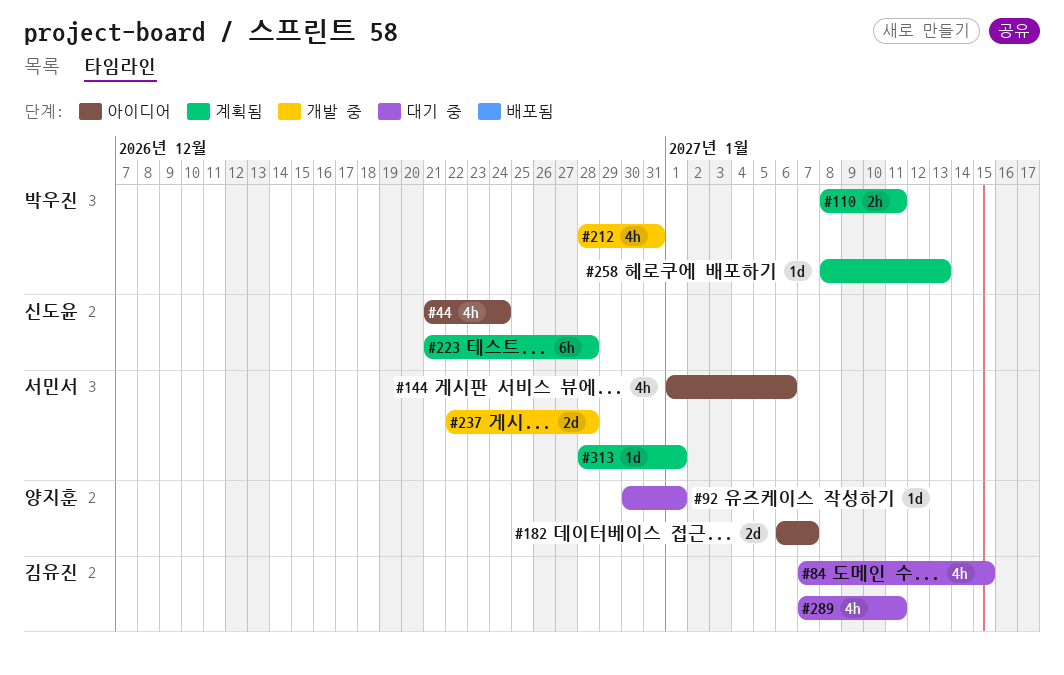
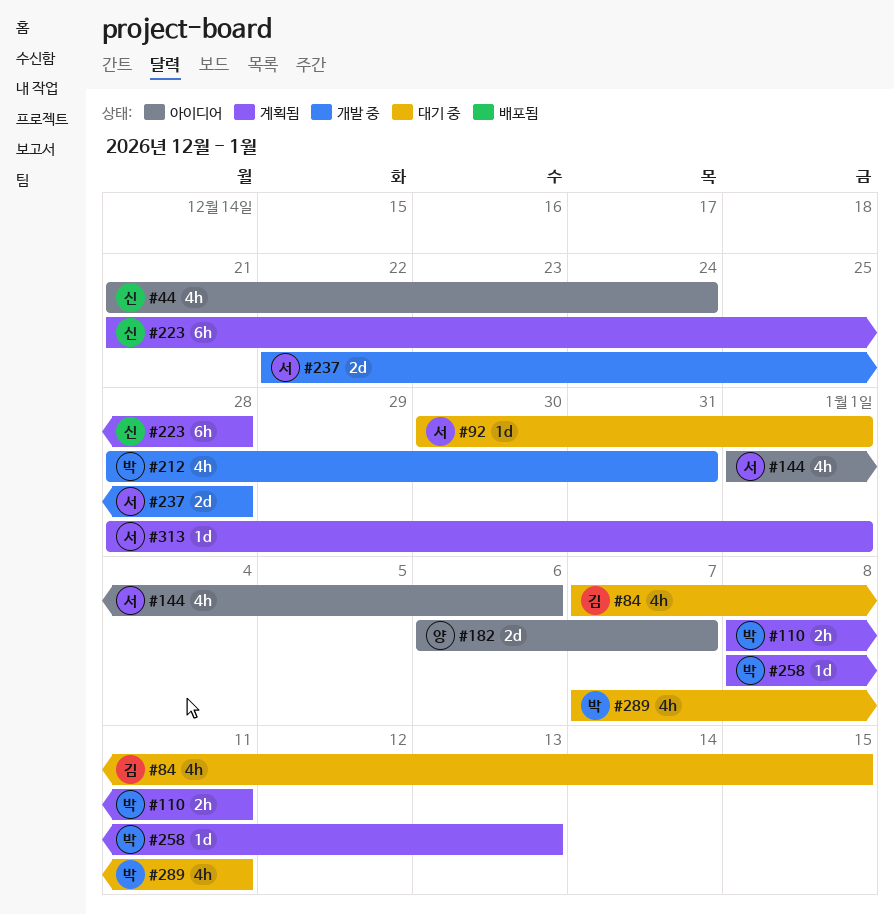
#92, owner: 양지훈 -> 서민서
#289, owner: 김유진 -> 박우진

